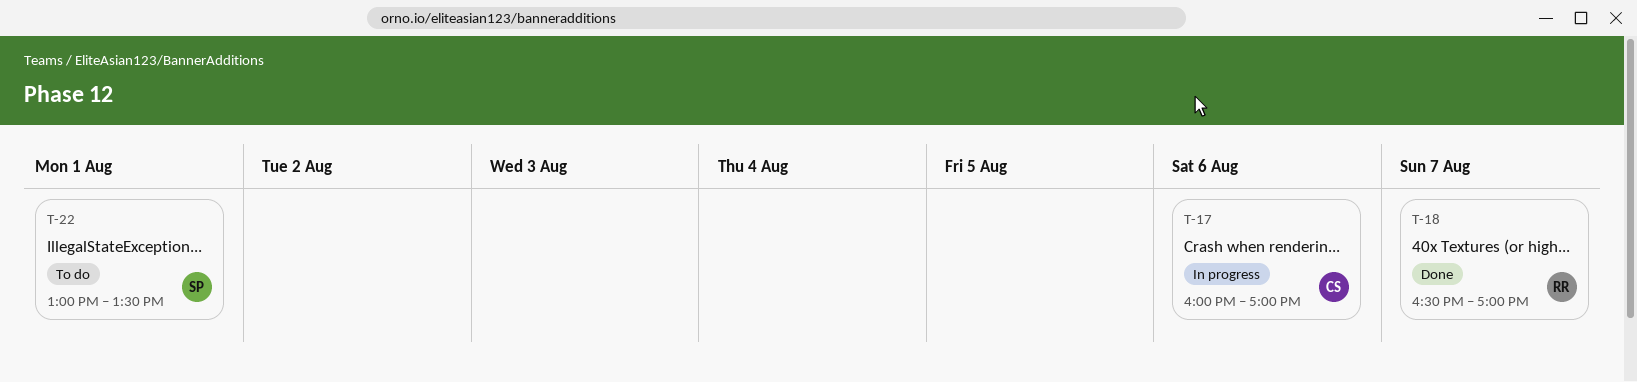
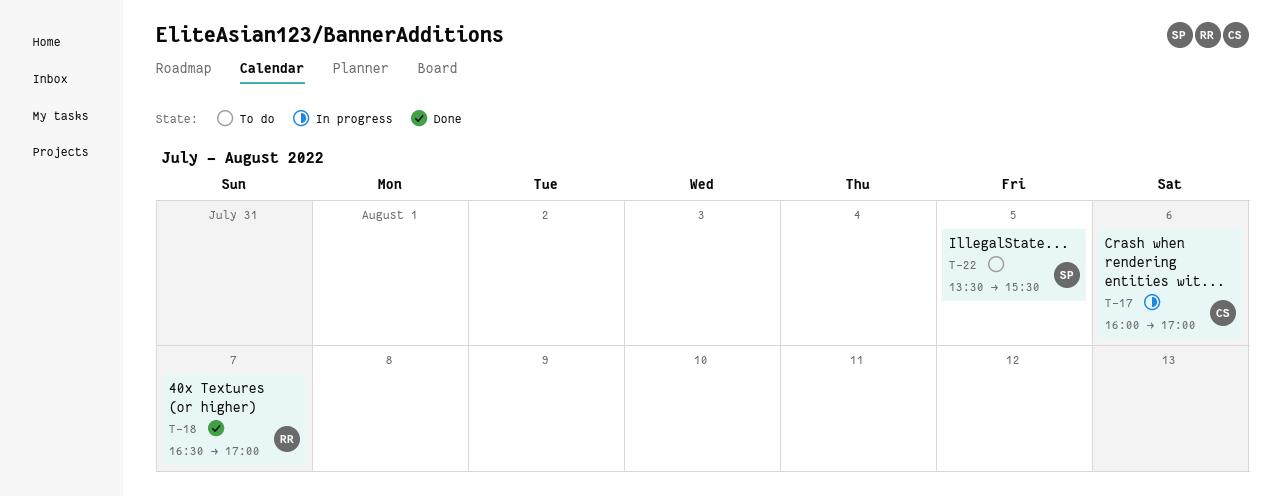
T-22, day: Aug 1 -> Aug 5
T-22, begins: 13:00 -> 13:30
T-22, ends: 13:30 -> 15:30

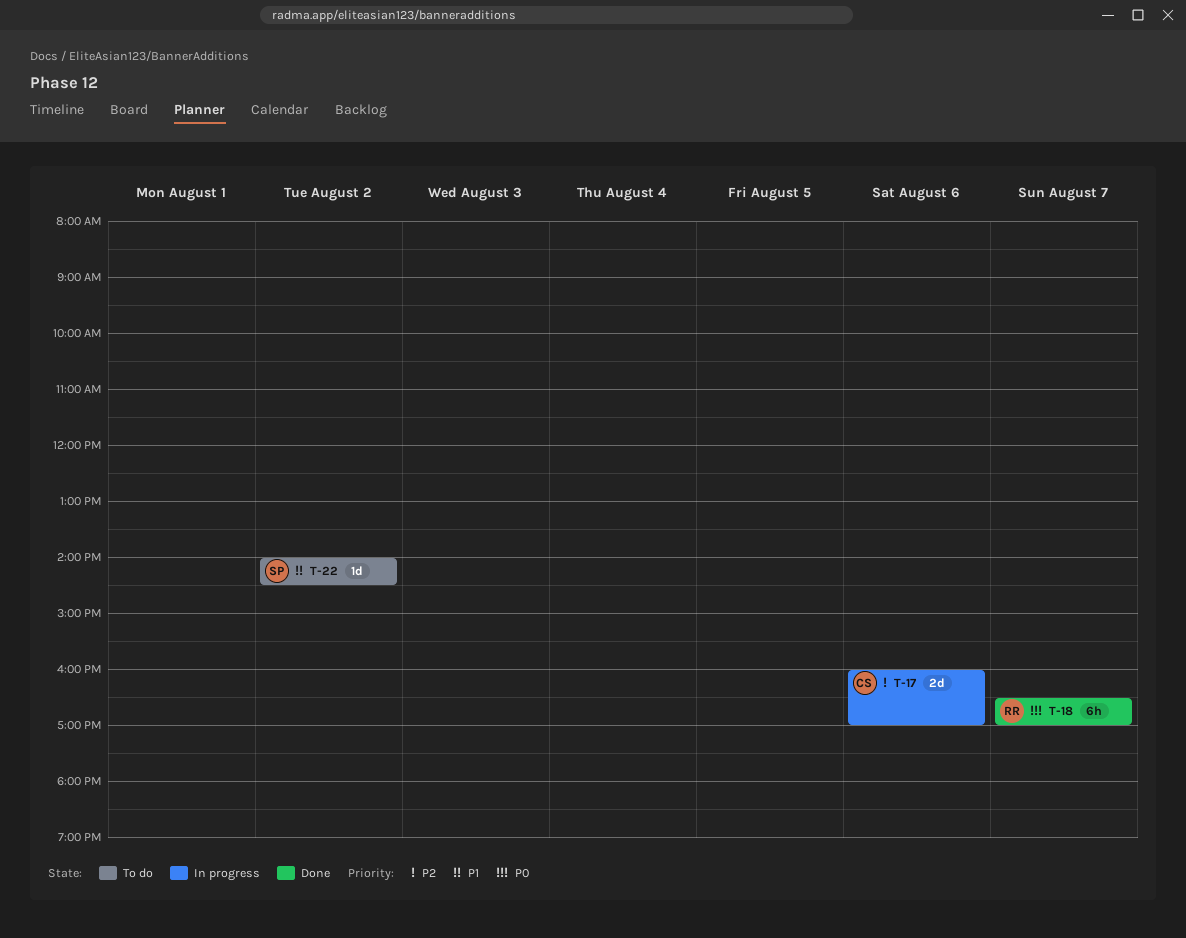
T-22, day: Aug 5 -> Aug 2
T-22, begins: 13:30 -> 14:00
T-22, ends: 15:30 -> 14:30

